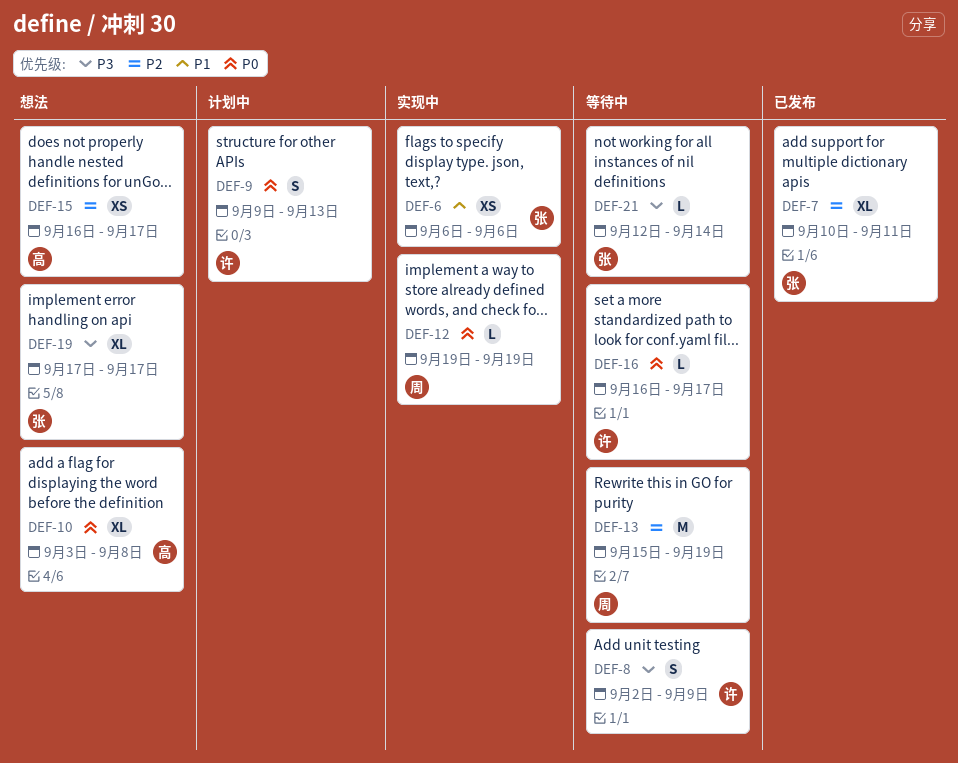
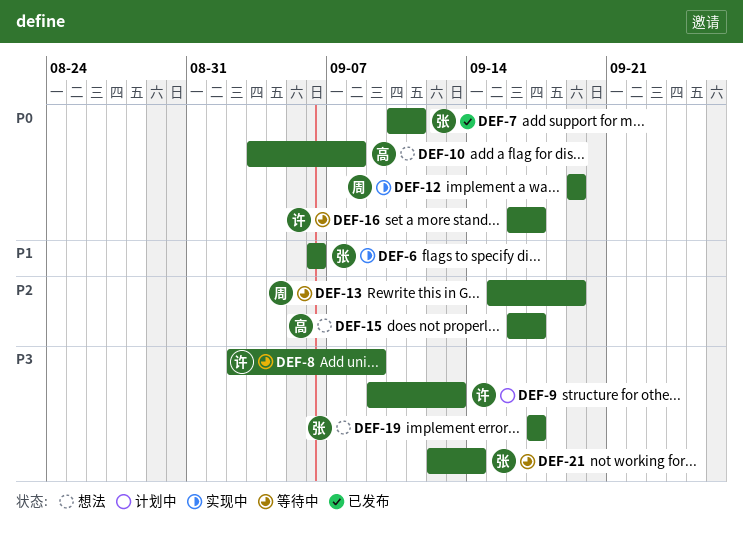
DEF-7, priority: P2 -> P0
DEF-9, priority: P0 -> P3

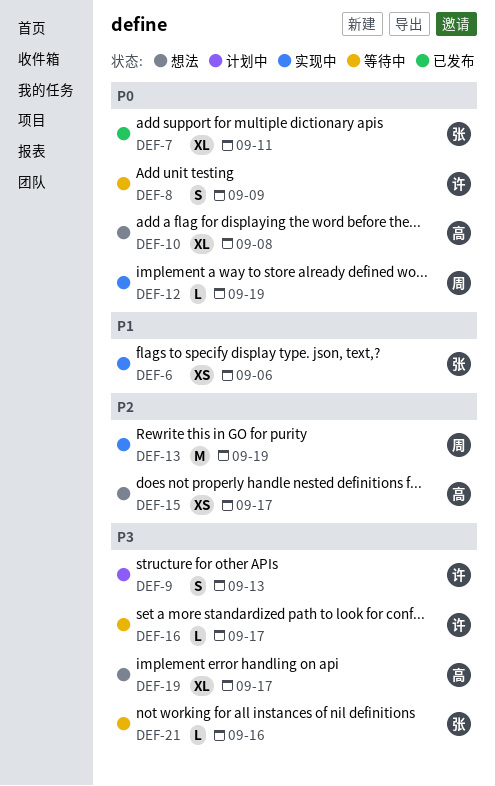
DEF-8, priority: P3 -> P0
DEF-13, status: 等待中 -> 实现中
DEF-16, priority: P0 -> P3
DEF-19, owner: 张 -> 高
DEF-21, due: Sep 14 -> Sep 16

